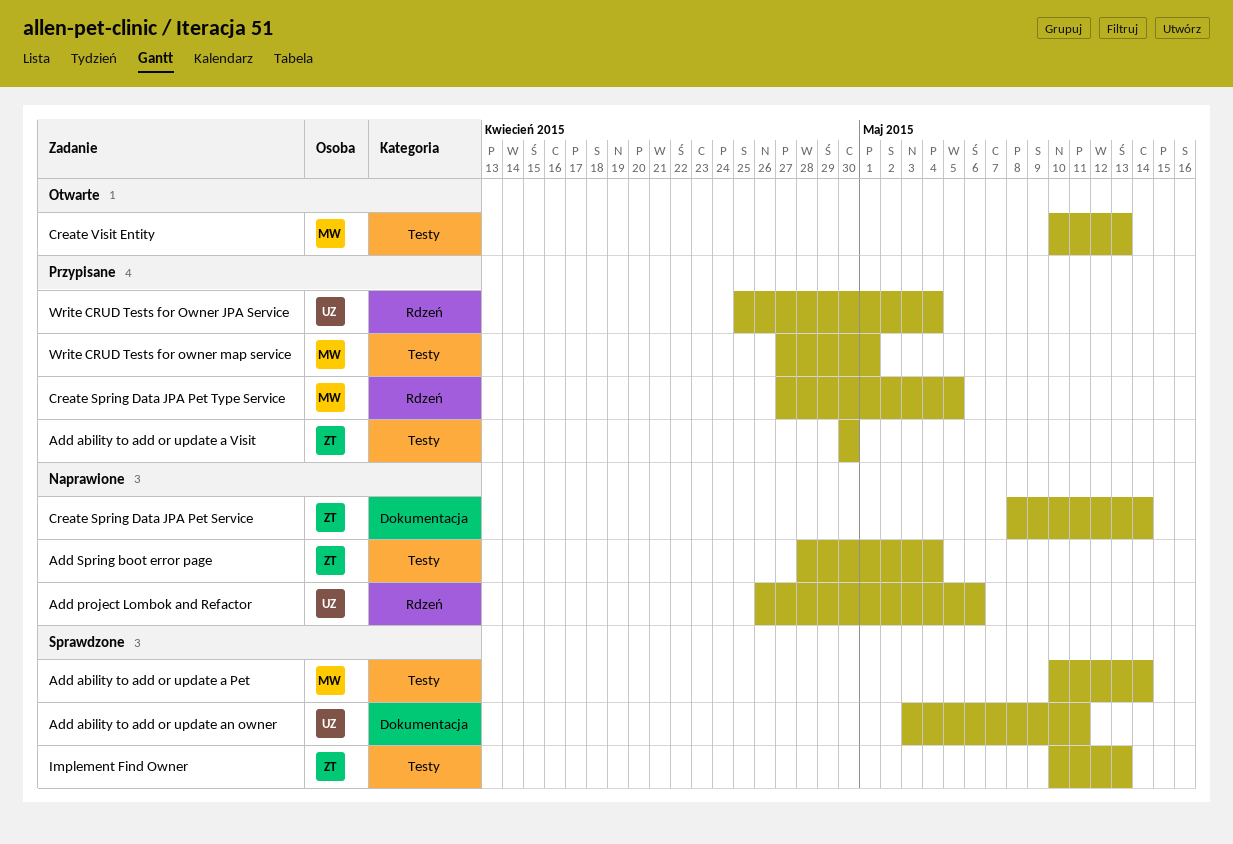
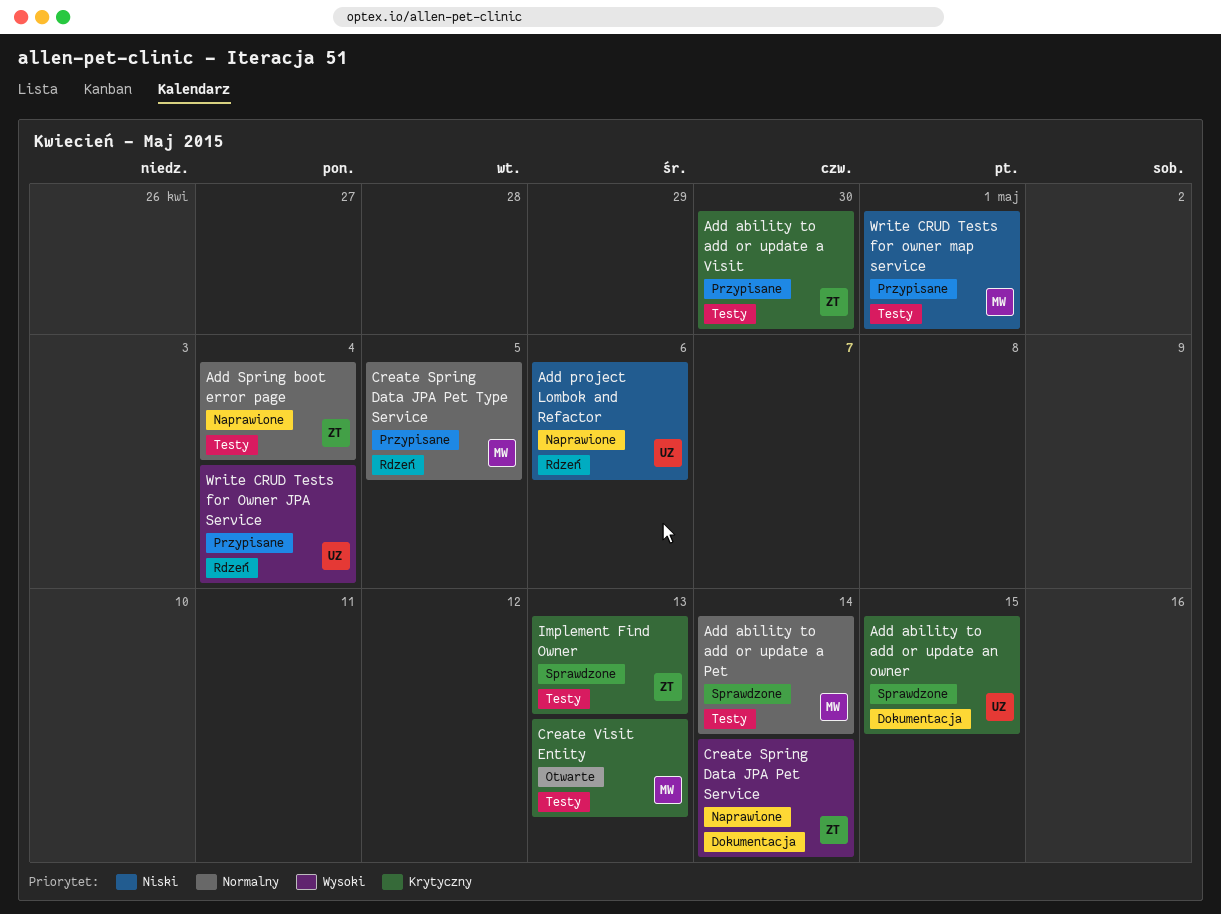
Add ability to add or update an owner, due: May 11 -> May 15

